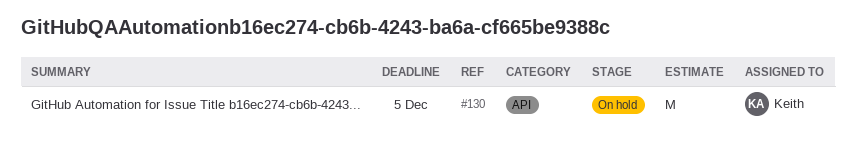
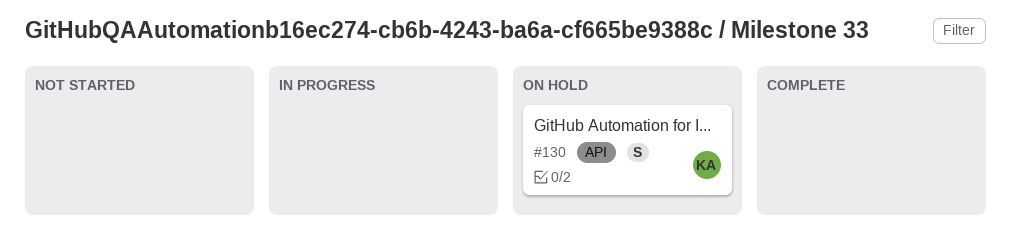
#130, estimate: M -> S

